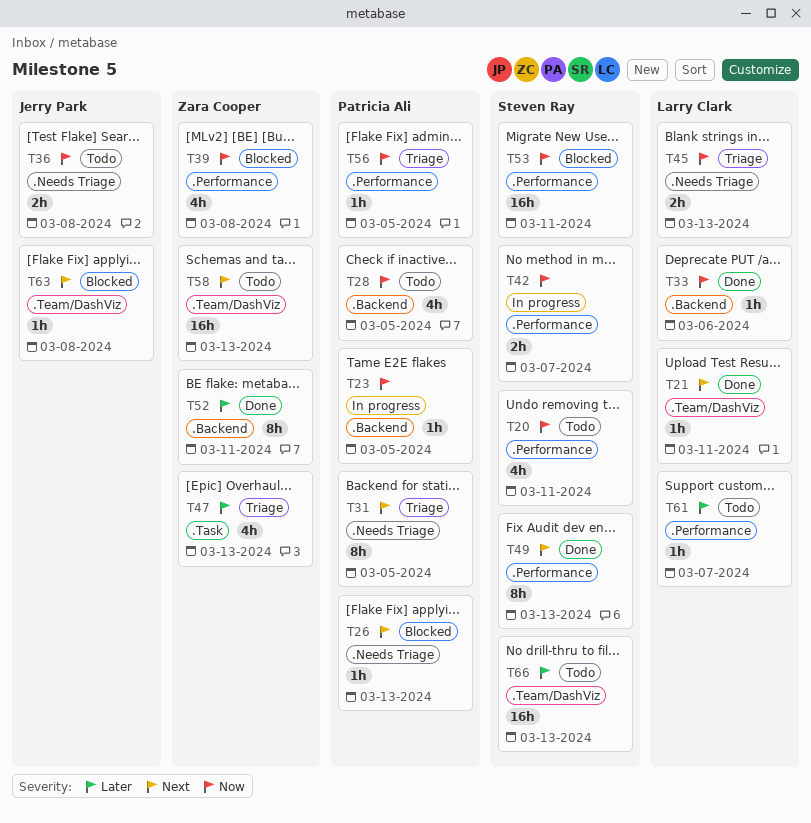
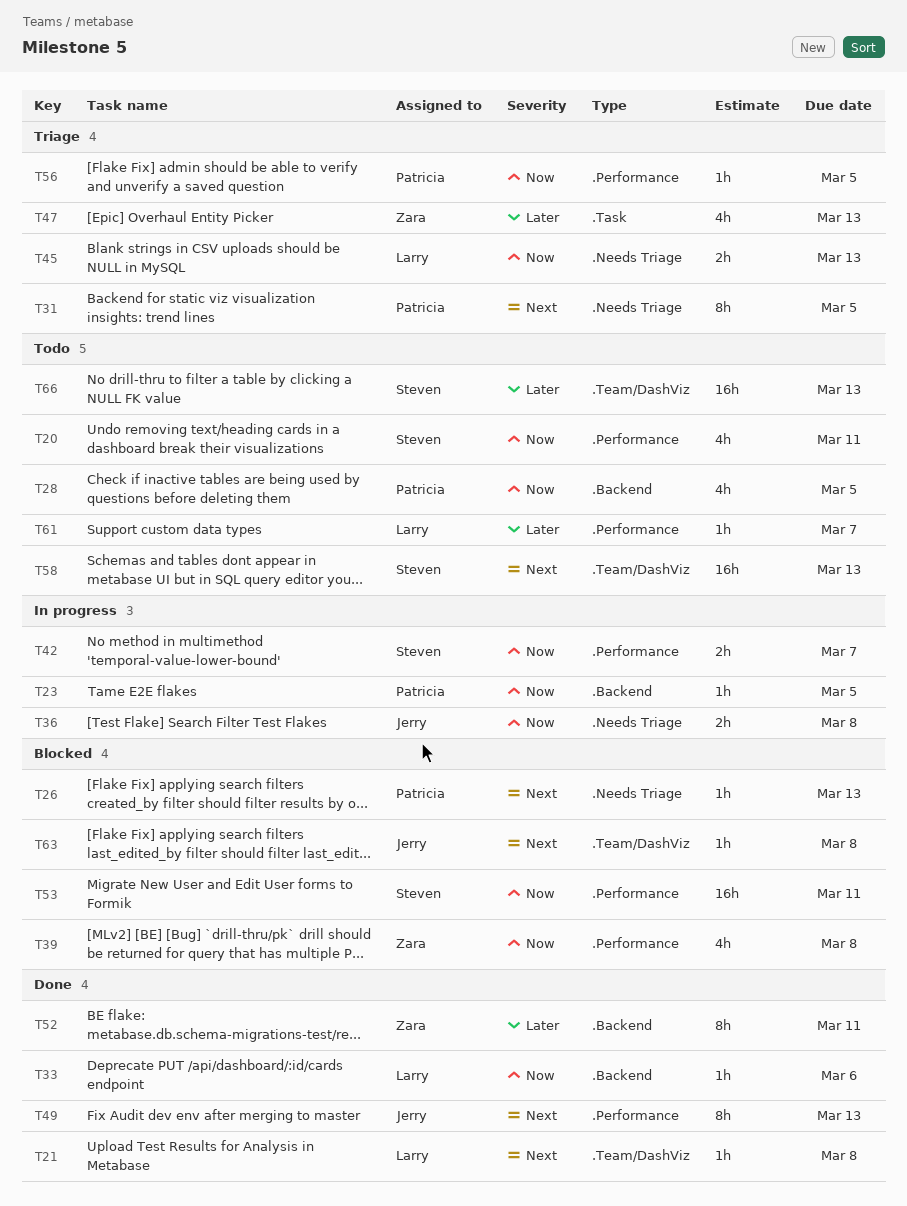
T21, due: Mar 11 -> Mar 8
T36, status: Todo -> In progress
T49, owner: Steven Ray -> Jerry Park
T58, owner: Zara Cooper -> Steven Ray

